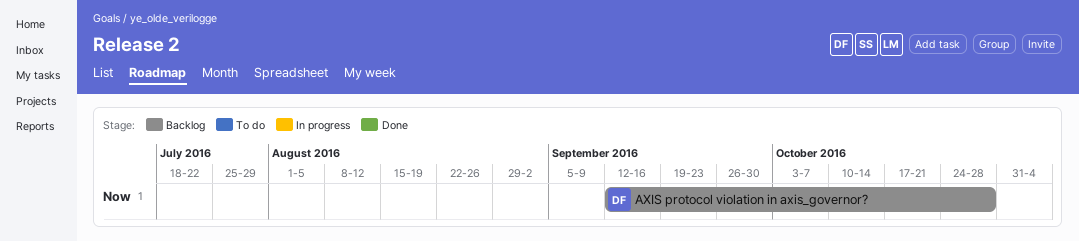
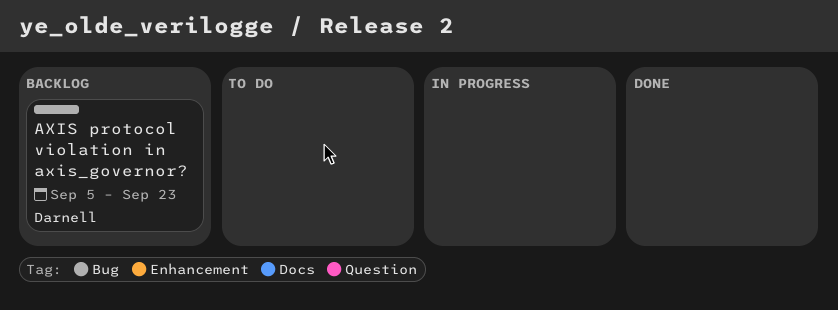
AXIS protocol violation in axis_governor?, start: Sep 12 -> Sep 5
AXIS protocol violation in axis_governor?, due: Oct 28 -> Sep 23

